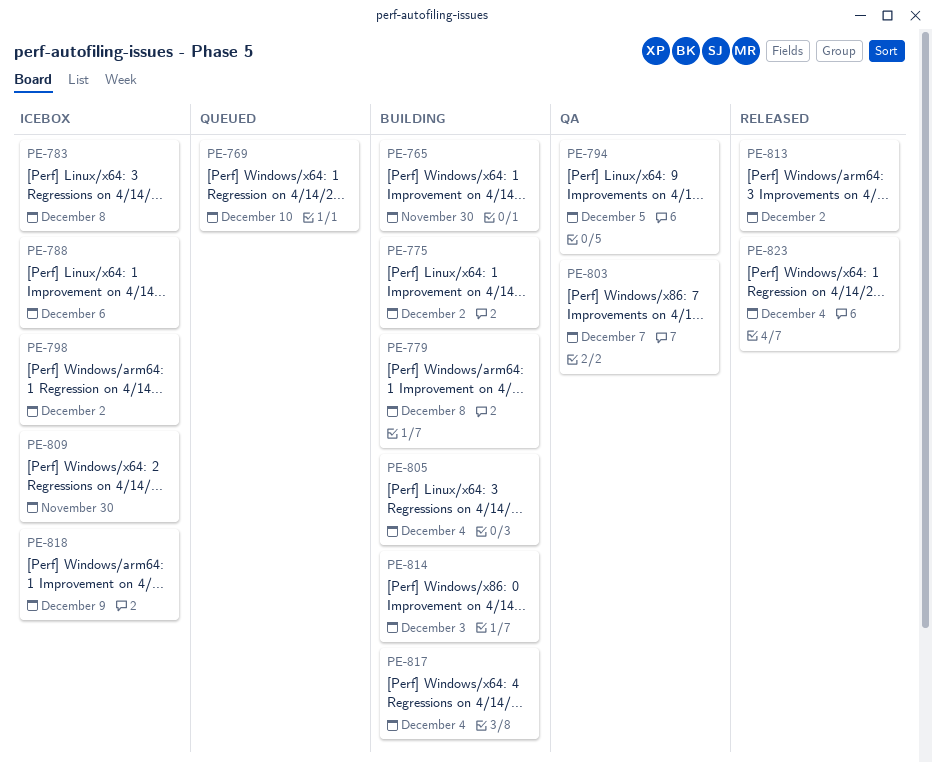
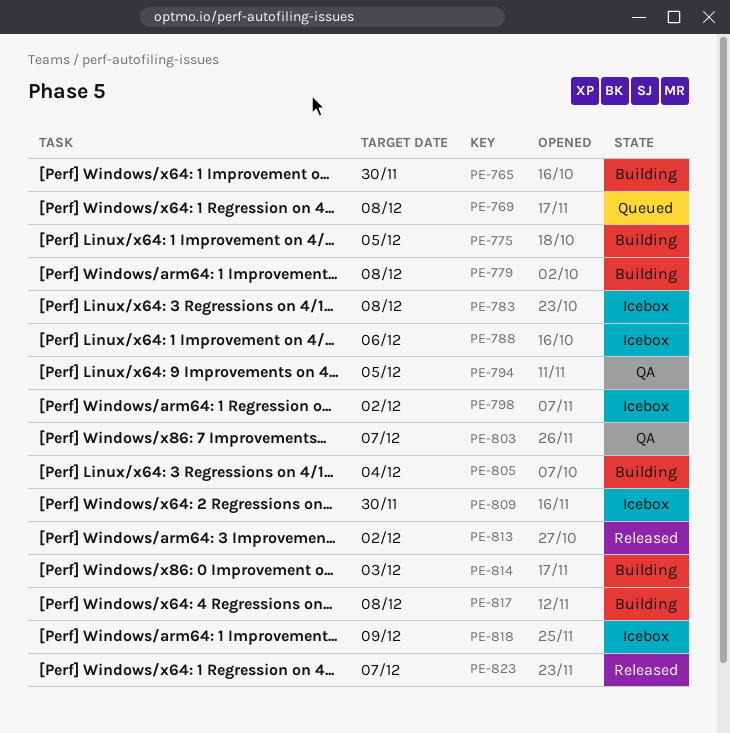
PE-769, due: Dec 10 -> Dec 8
PE-775, due: Dec 2 -> Dec 5
PE-817, due: Dec 4 -> Dec 8
PE-823, due: Dec 4 -> Dec 7

